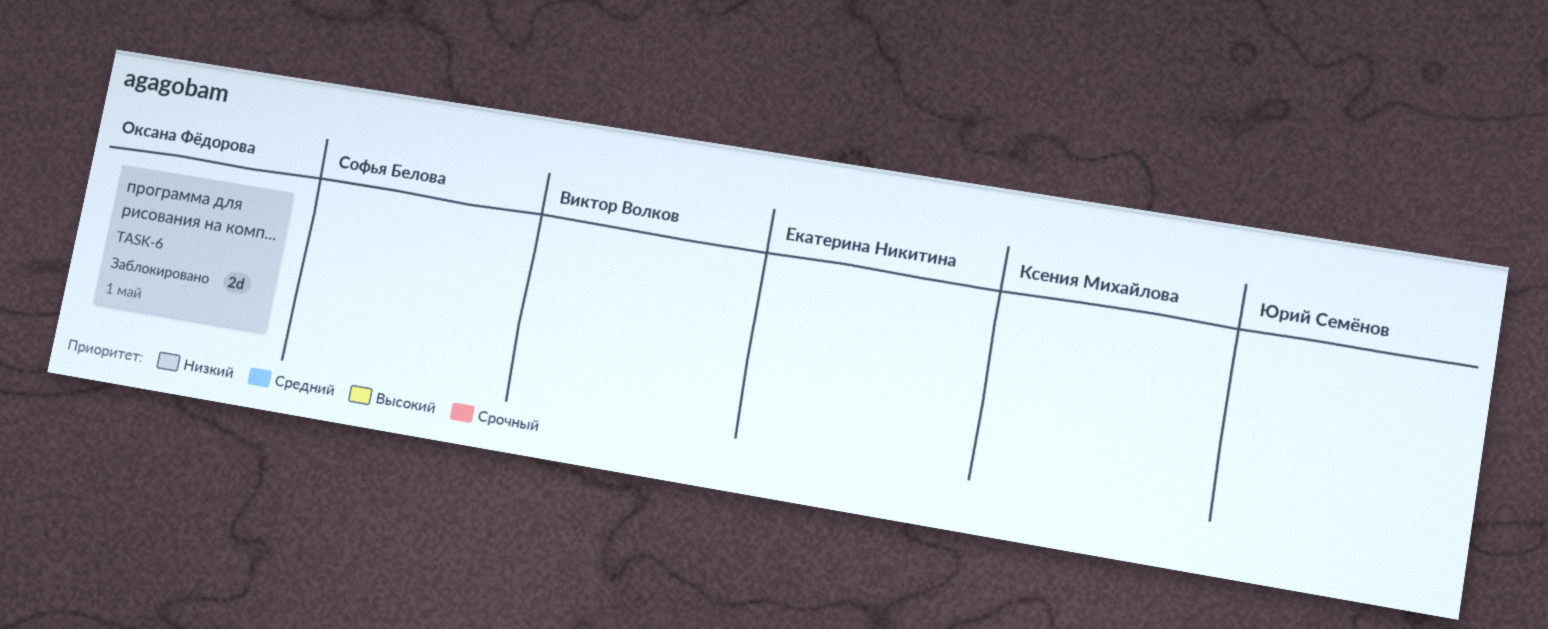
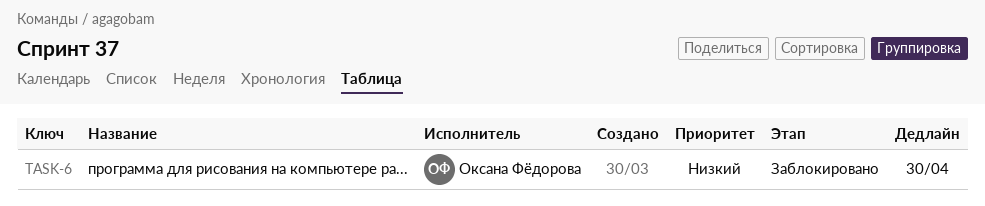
TASK-6, due: May 1 -> Apr 30

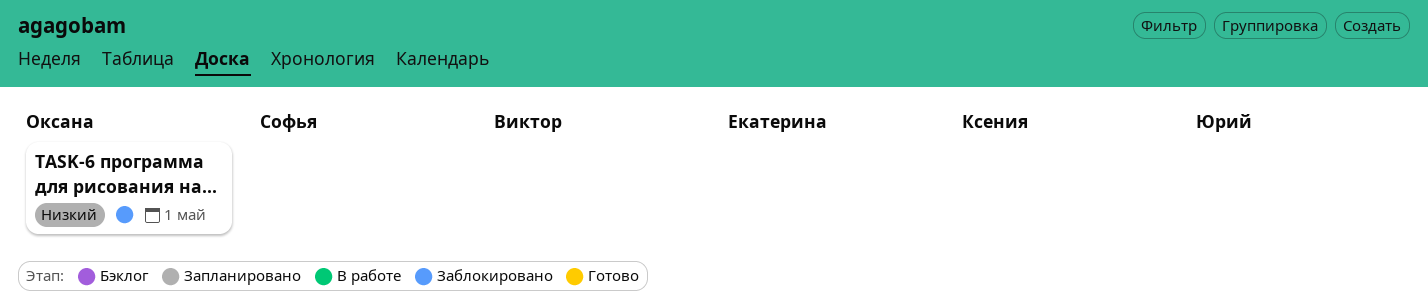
TASK-6, due: Apr 30 -> May 1

